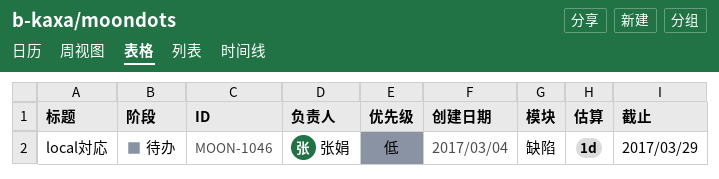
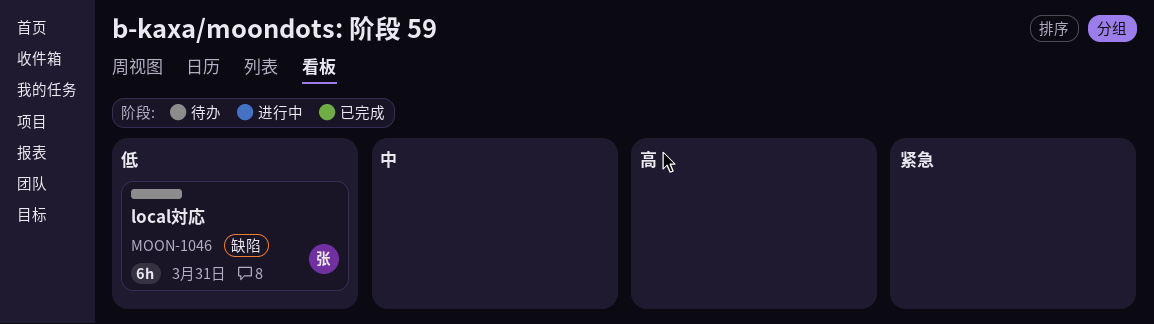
MOON-1046, estimate: 1d -> 6h
MOON-1046, due: Mar 29 -> Mar 31

